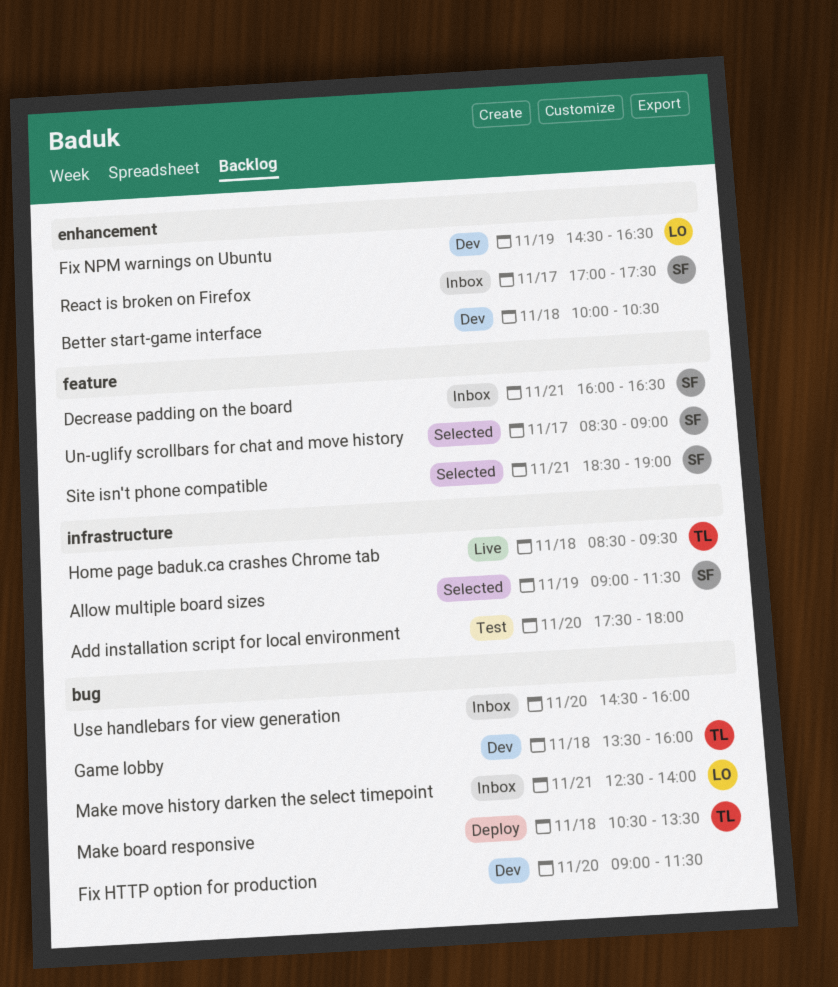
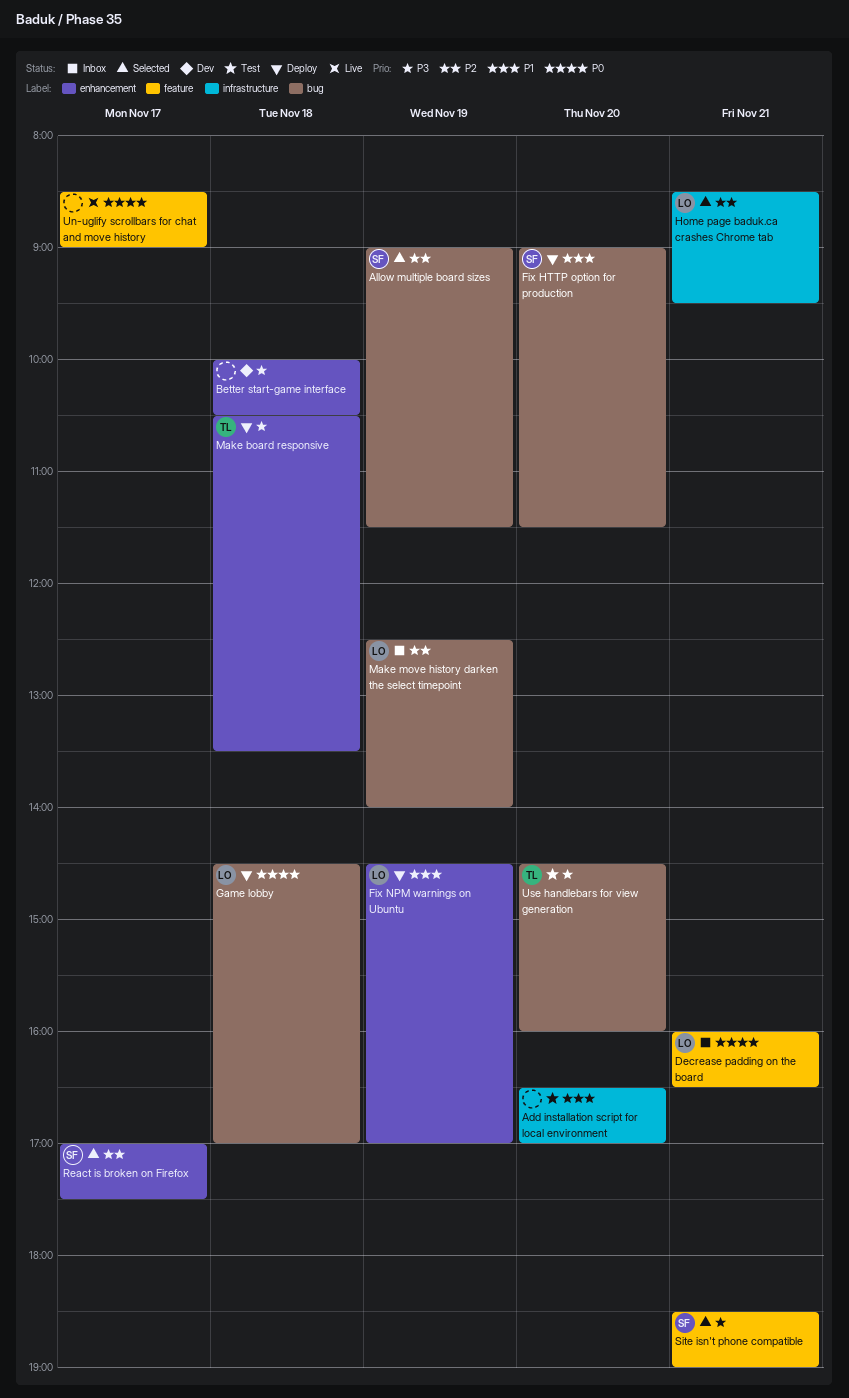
Add installation script for local environment, begins: 17:30 -> 16:30
Add installation script for local environment, ends: 18:00 -> 17:00
Allow multiple board sizes, label: infrastructure -> bug
Decrease padding on the board, owner: SF -> LO
Fix HTTP option for production, status: Dev -> Deploy
Fix HTTP option for production, owner: none -> SF
Fix NPM warnings on Ubuntu, status: Dev -> Deploy
Fix NPM warnings on Ubuntu, ends: 16:30 -> 17:00
Game lobby, status: Dev -> Deploy
Game lobby, owner: TL -> LO
Game lobby, begins: 13:30 -> 14:30
Game lobby, ends: 16:00 -> 17:00
Home page baduk.ca crashes Chrome tab, status: Live -> Selected
Home page baduk.ca crashes Chrome tab, owner: TL -> LO
Home page baduk.ca crashes Chrome tab, day: Nov 18 -> Nov 21
Make board responsive, label: bug -> enhancement
Make move history darken the select timepoint, day: Nov 21 -> Nov 19
React is broken on Firefox, status: Inbox -> Selected
Un-uglify scrollbars for chat and move history, status: Selected -> Live
Un-uglify scrollbars for chat and move history, owner: SF -> none
Use handlebars for view generation, status: Inbox -> Test
Use handlebars for view generation, owner: none -> TL

